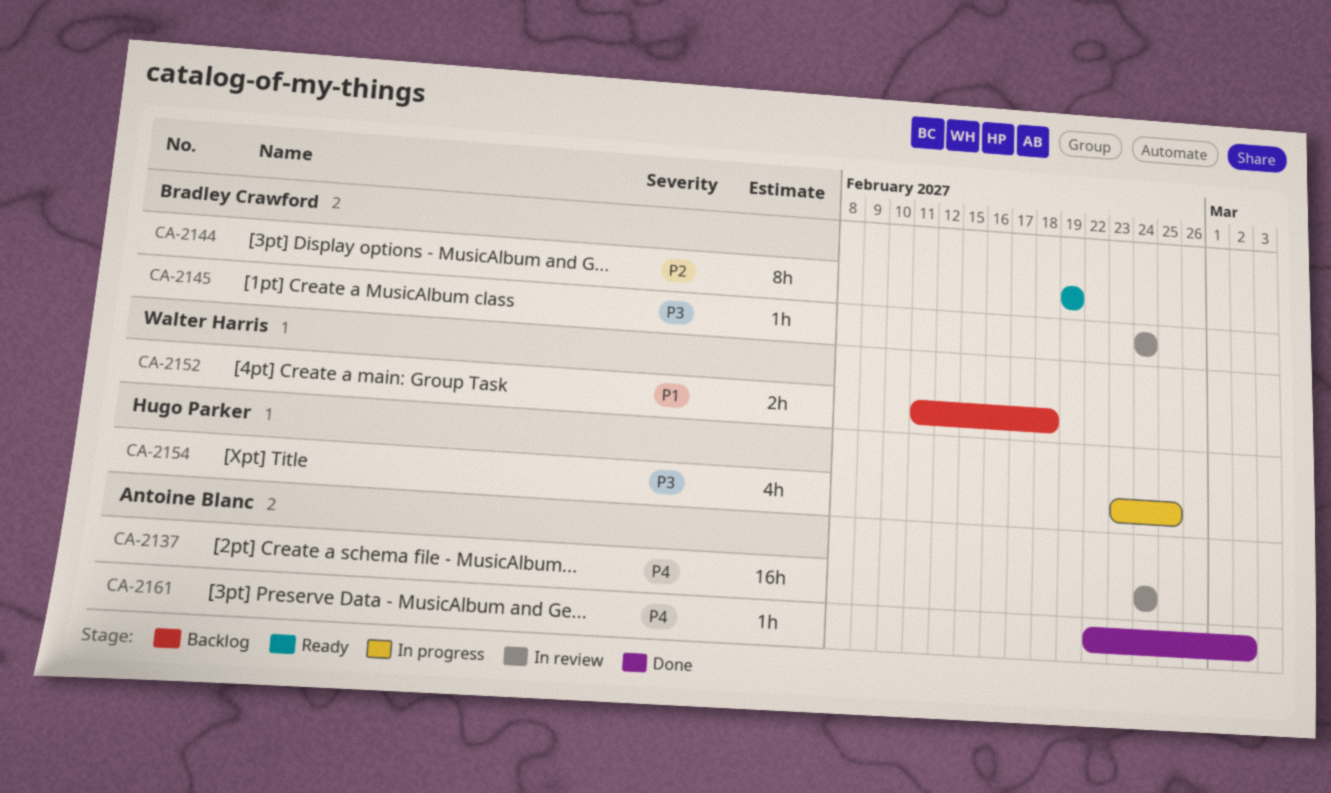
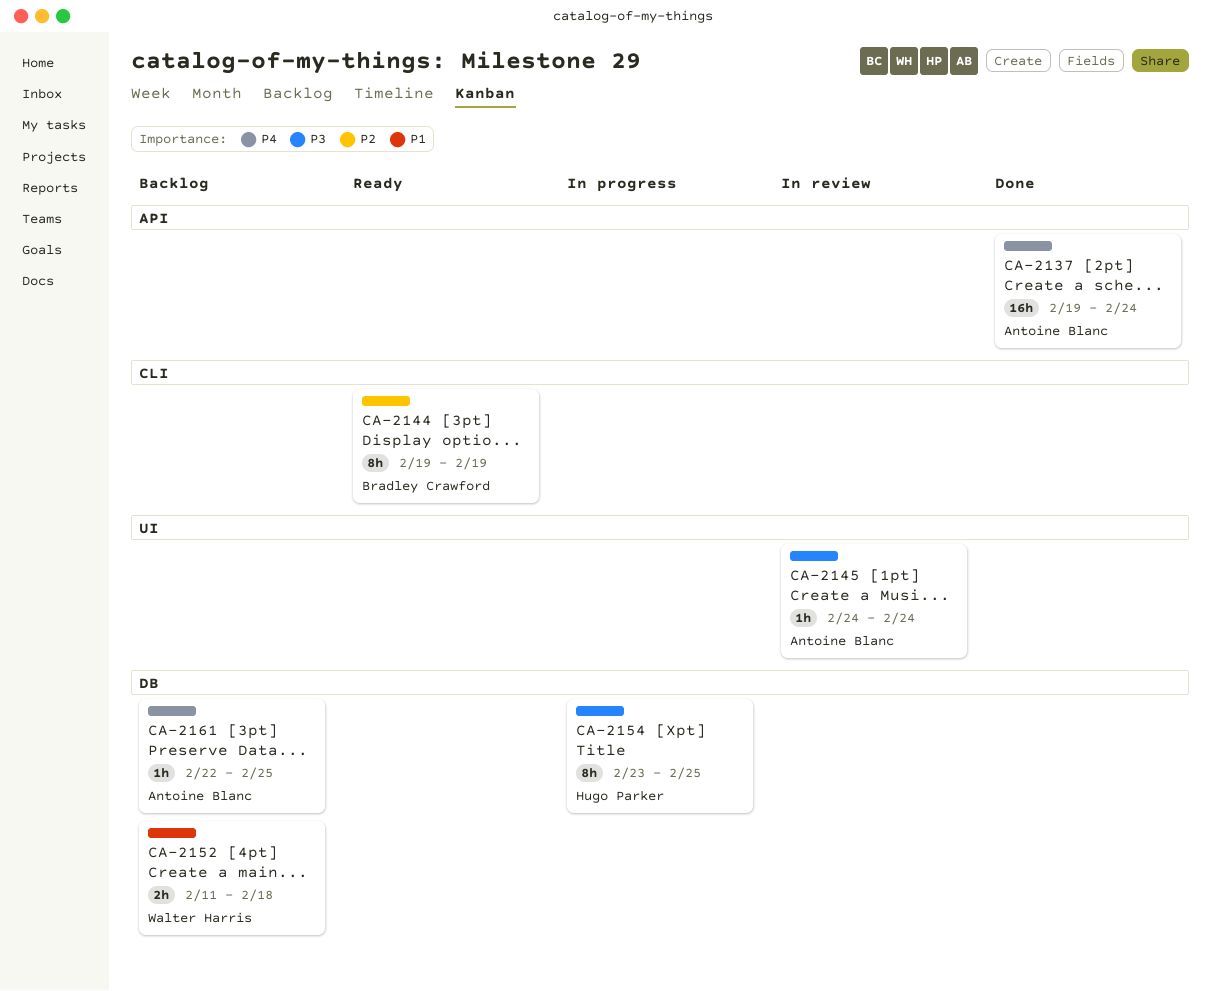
CA-2137, status: In review -> Done
CA-2137, start: Feb 24 -> Feb 19
CA-2145, owner: Bradley Crawford -> Antoine Blanc
CA-2154, estimate: 4h -> 8h
CA-2161, status: Done -> Backlog
CA-2161, due: Mar 2 -> Feb 25

